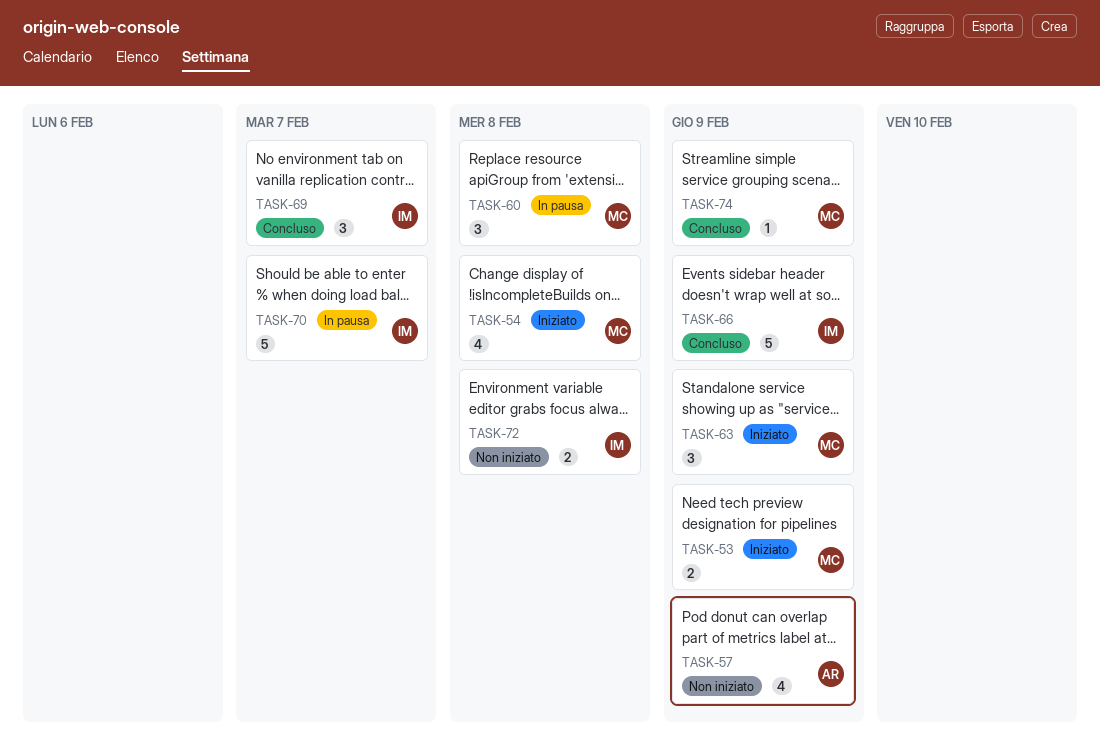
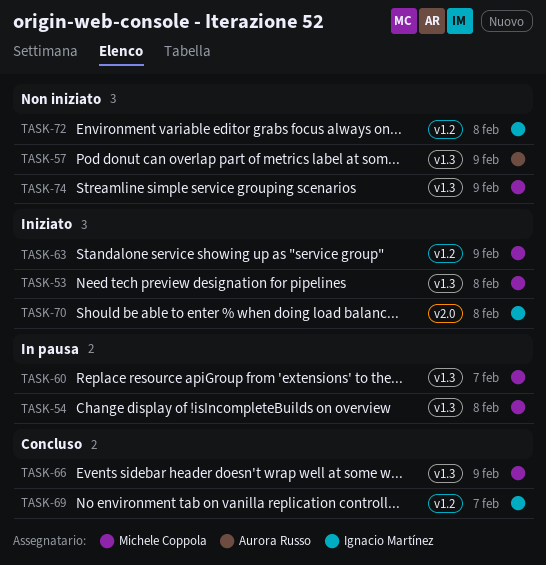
TASK-53, due: Feb 9 -> Feb 8
TASK-54, status: Iniziato -> In pausa
TASK-60, due: Feb 8 -> Feb 7
TASK-66, owner: Ignacio Martínez -> Michele Coppola
TASK-70, status: In pausa -> Iniziato
TASK-70, due: Feb 7 -> Feb 8
TASK-74, status: Concluso -> Non iniziato

